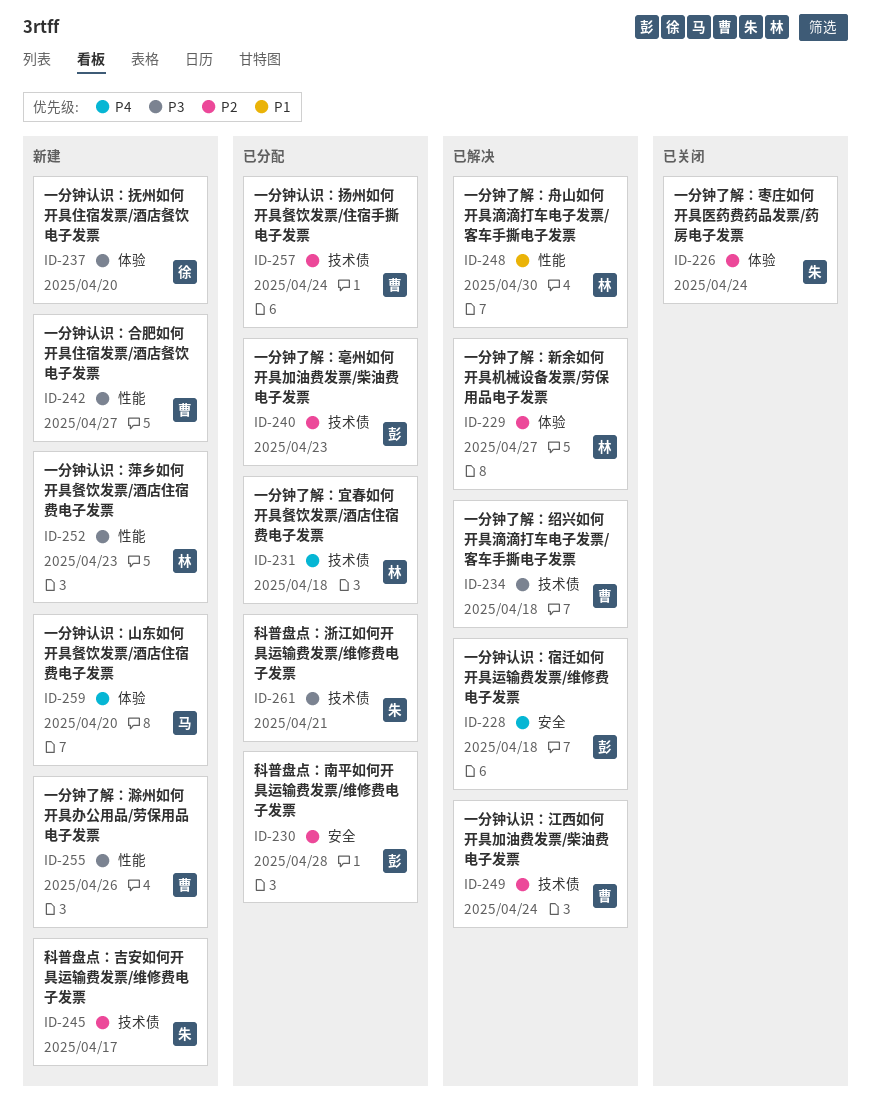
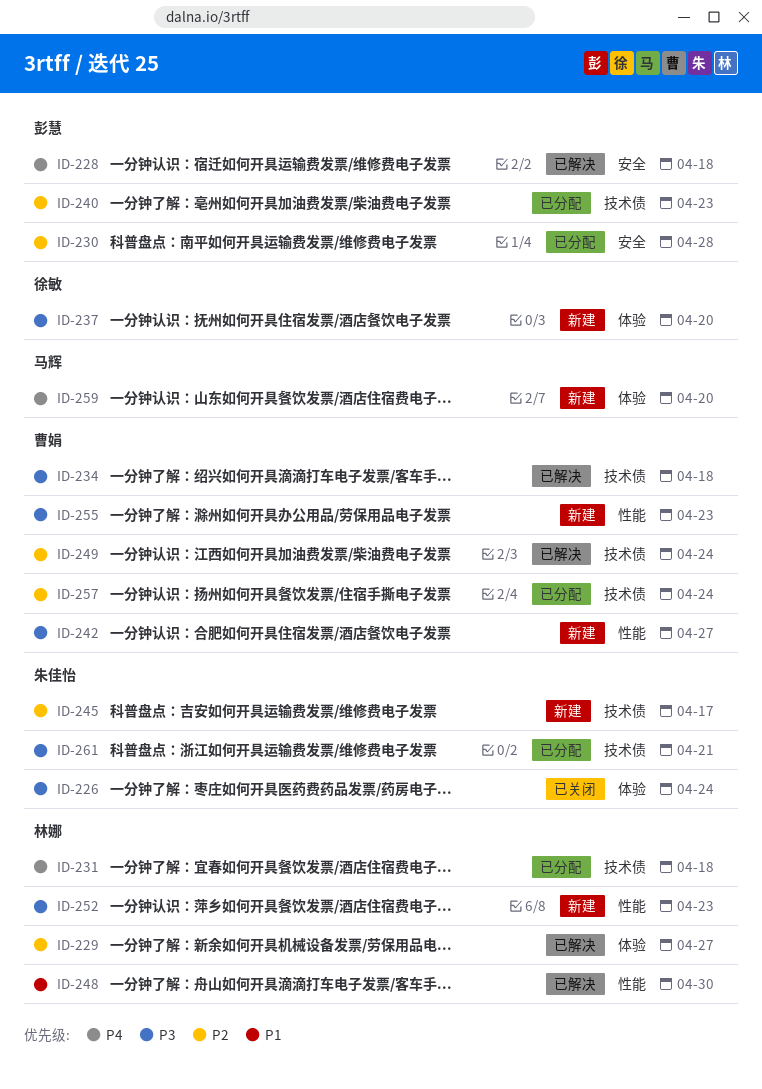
ID-226, priority: P2 -> P3
ID-255, due: Apr 26 -> Apr 23

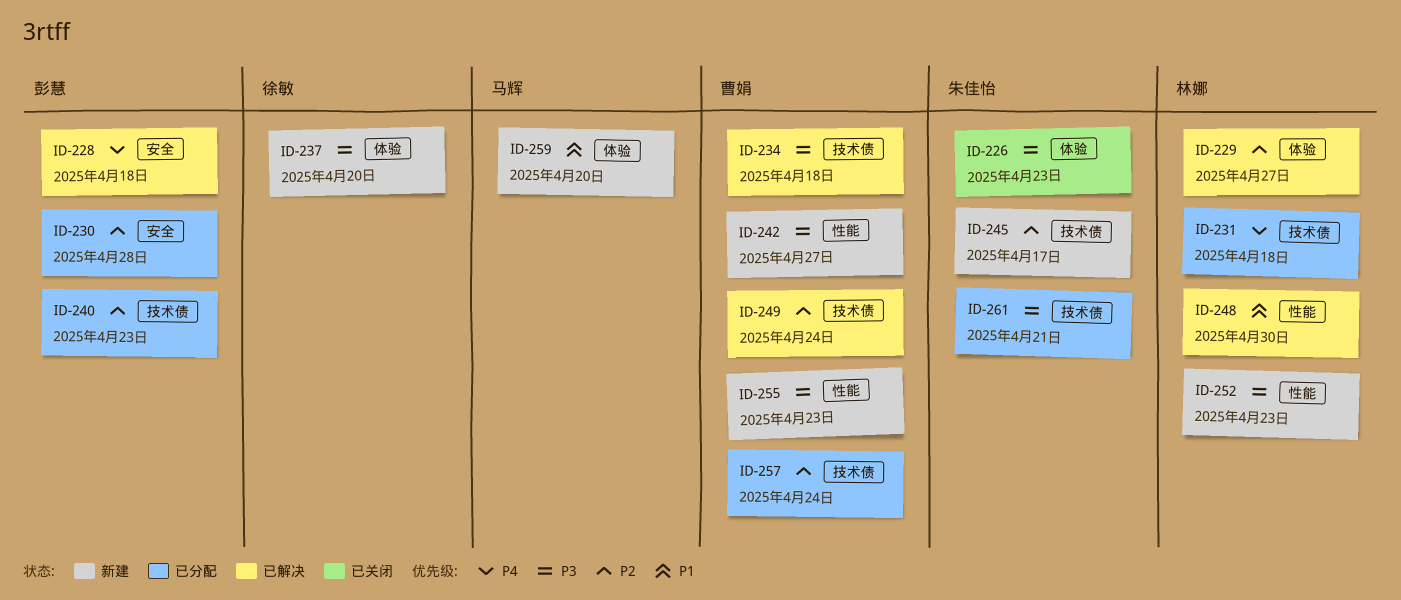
ID-226, due: Apr 24 -> Apr 23
ID-259, priority: P4 -> P1

